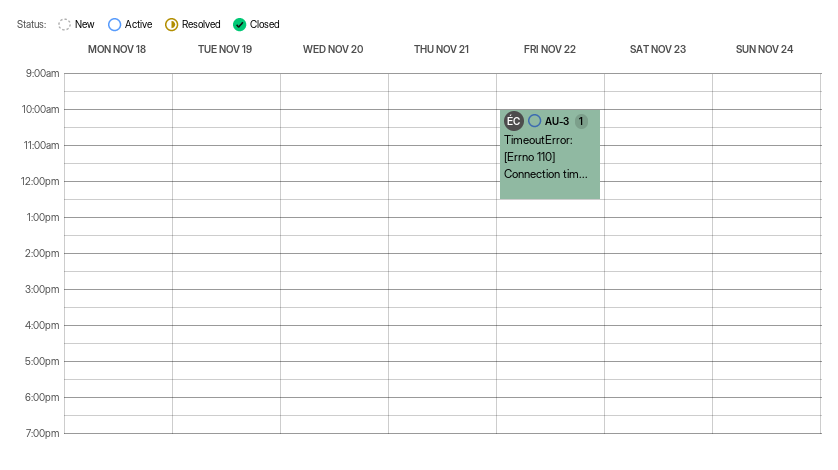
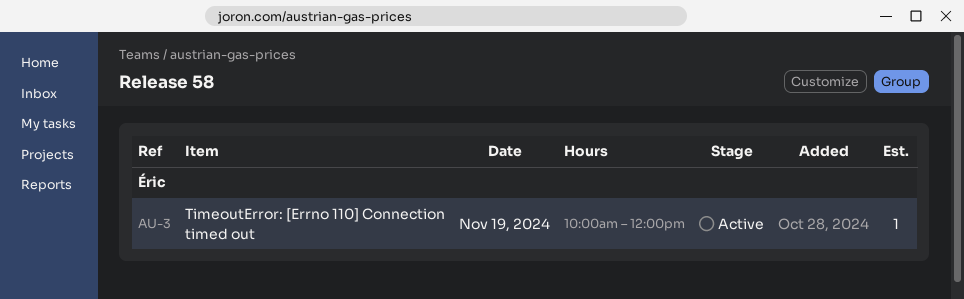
AU-3, day: Nov 22 -> Nov 19
AU-3, ends: 12:30 -> 12:00

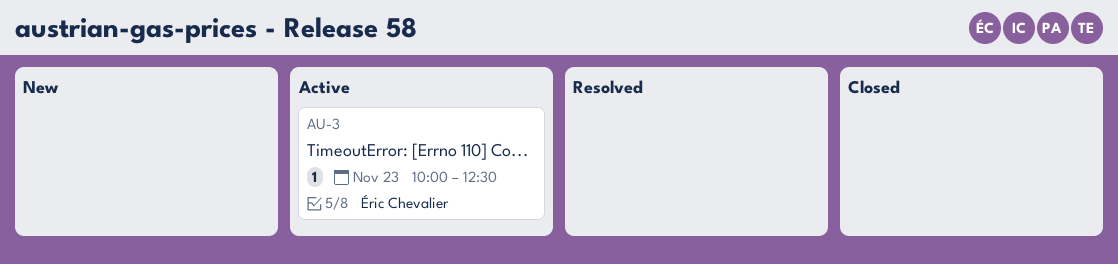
AU-3, day: Nov 19 -> Nov 23
AU-3, ends: 12:00 -> 12:30

